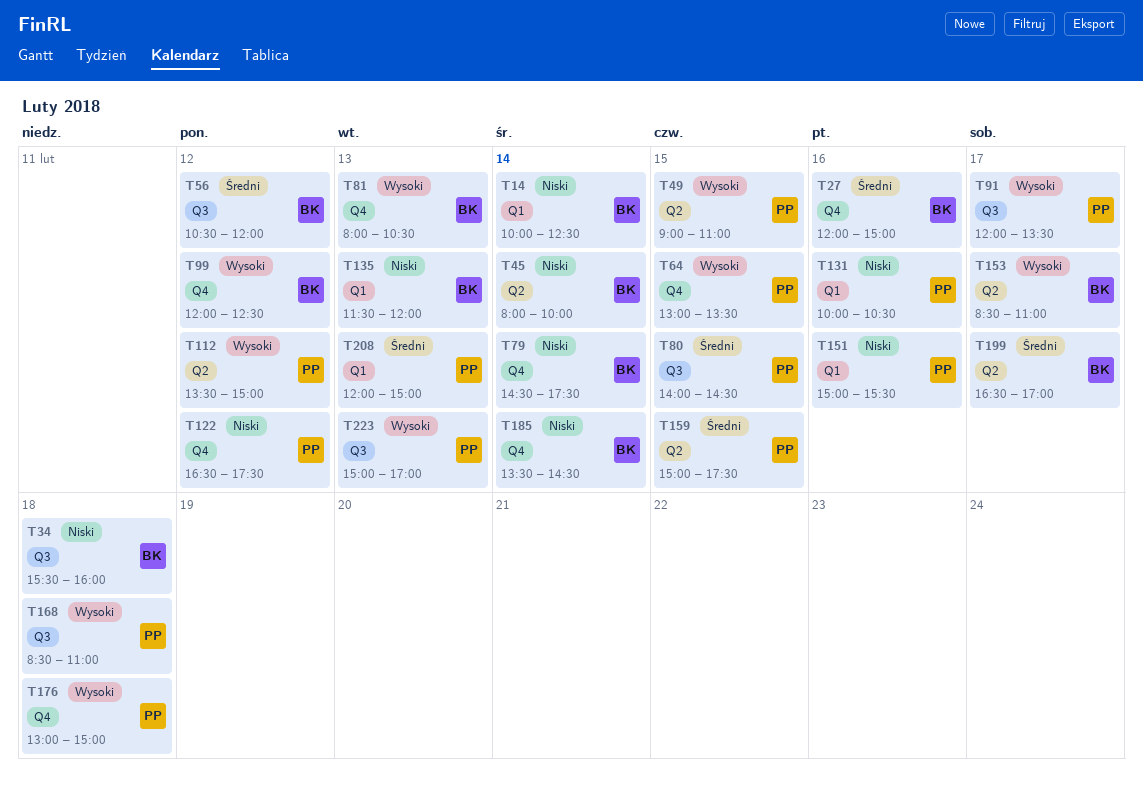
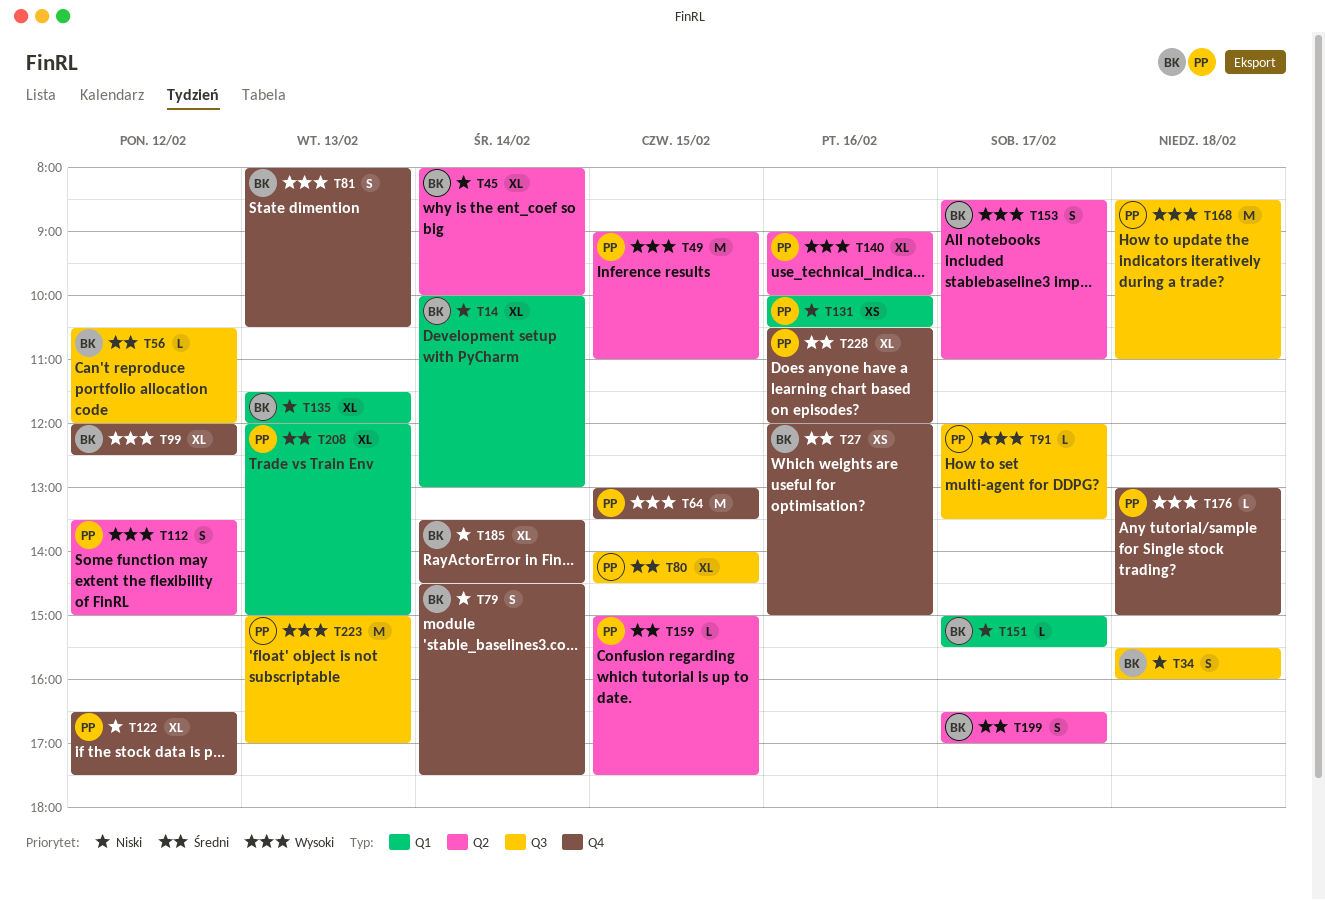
T14, ends: 12:30 -> 13:00
T140: none -> present
T151, owner: PP -> BK
T151, day: Feb 16 -> Feb 17
T228: none -> present

